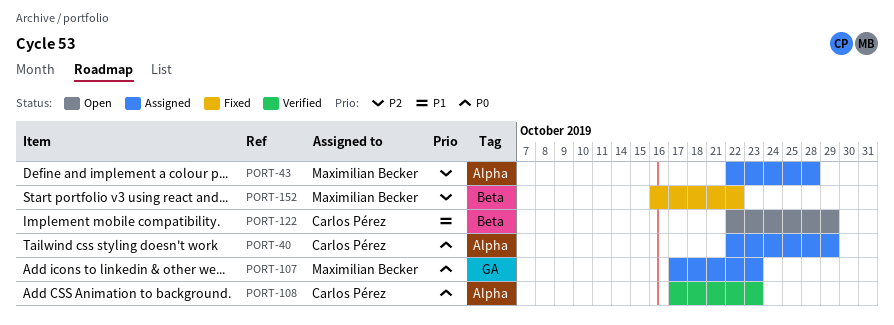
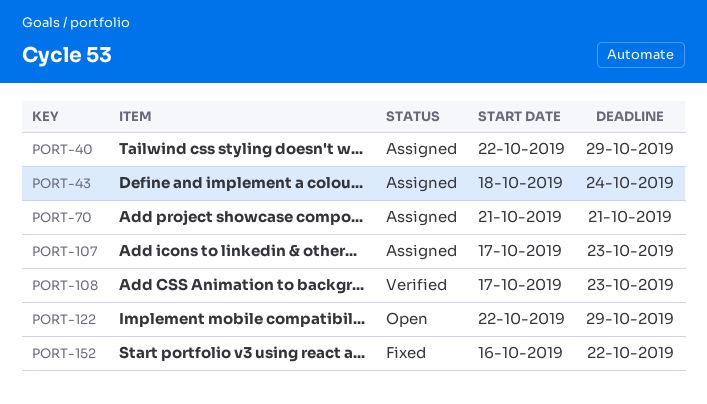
PORT-43, start: Oct 22 -> Oct 18
PORT-43, due: Oct 28 -> Oct 24
PORT-70: none -> present

